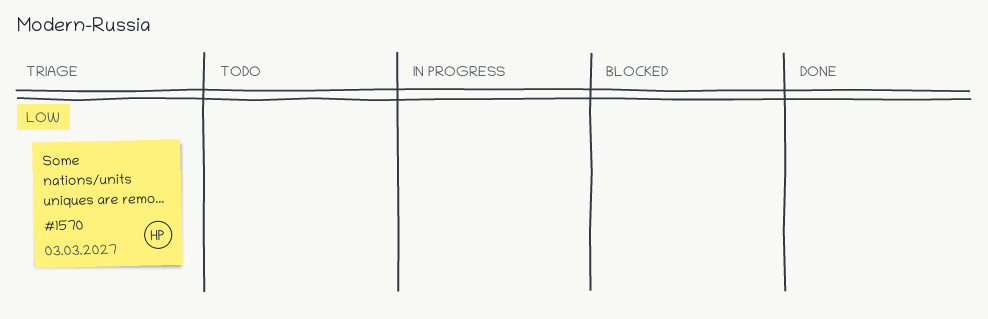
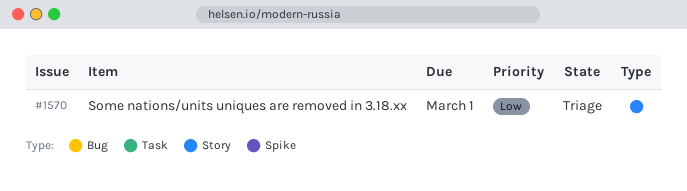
#1570, due: Mar 3 -> Mar 1

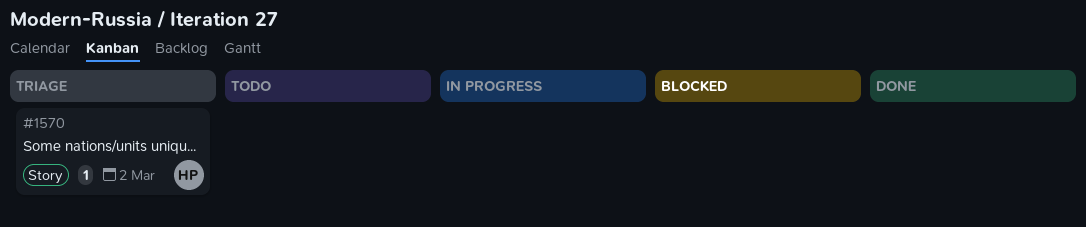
#1570, due: Mar 1 -> Mar 2

